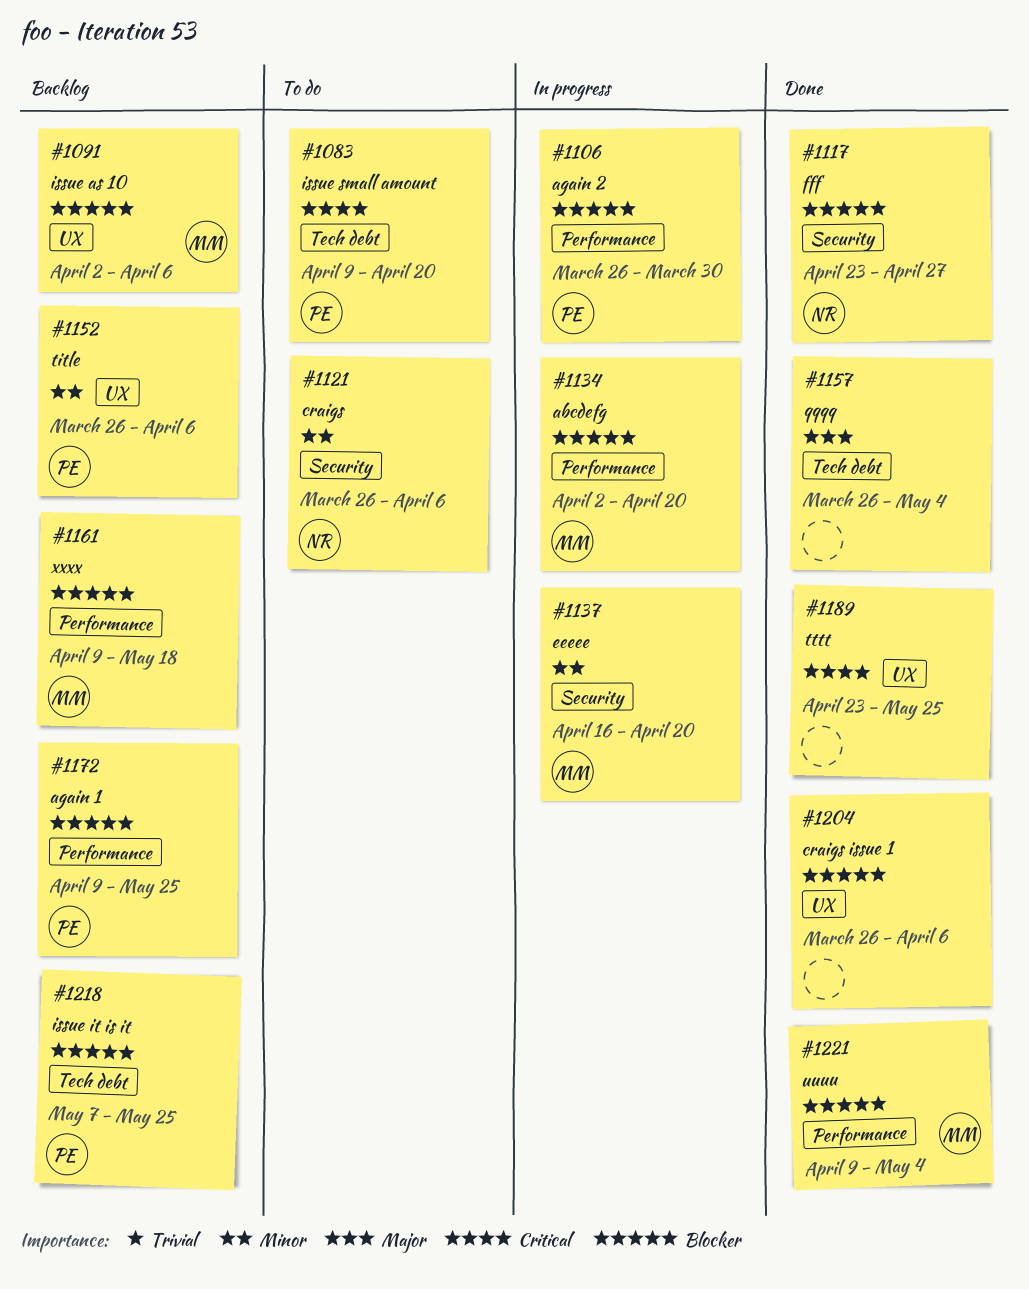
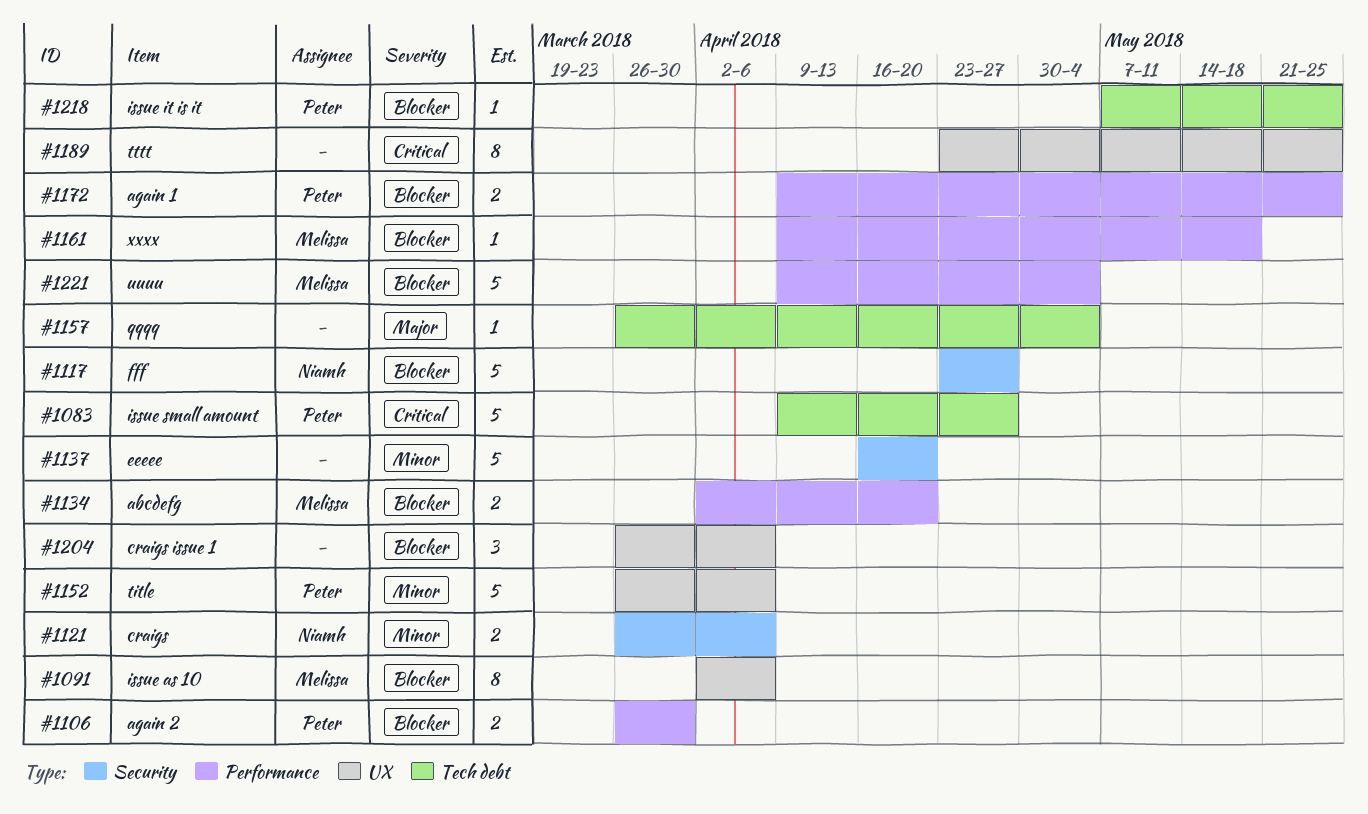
#1083, due: Apr 20 -> Apr 27
#1137, owner: Melissa -> none

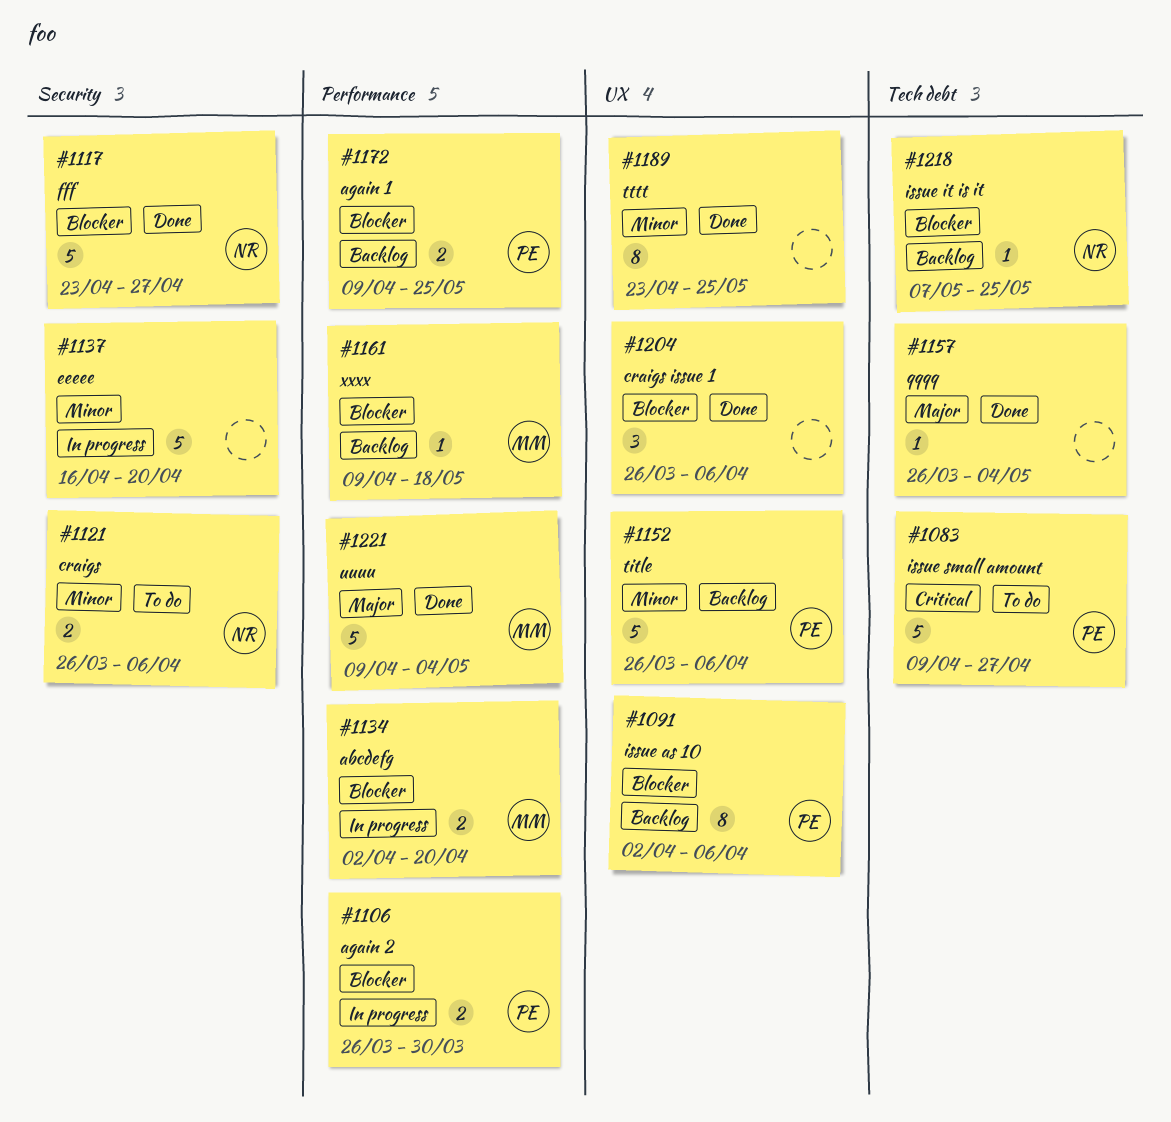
#1091, owner: Melissa -> Peter
#1189, priority: Critical -> Minor
#1218, owner: Peter -> Niamh
#1221, priority: Blocker -> Major

